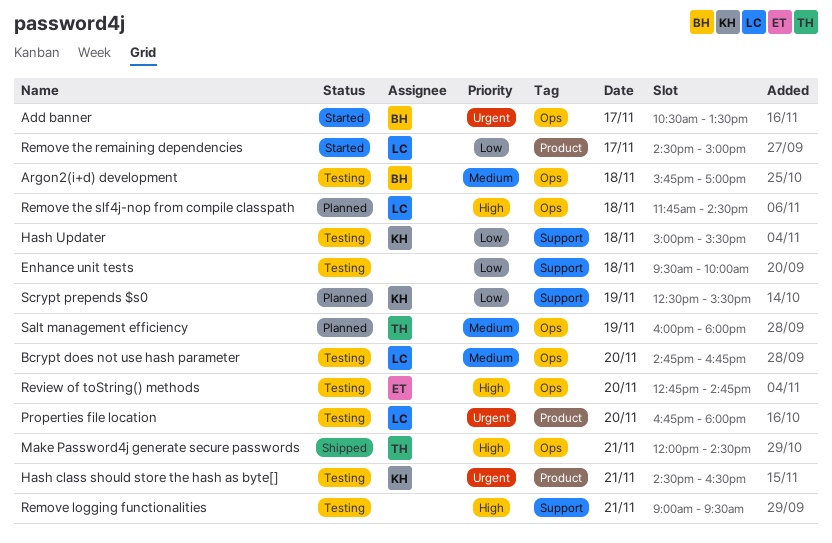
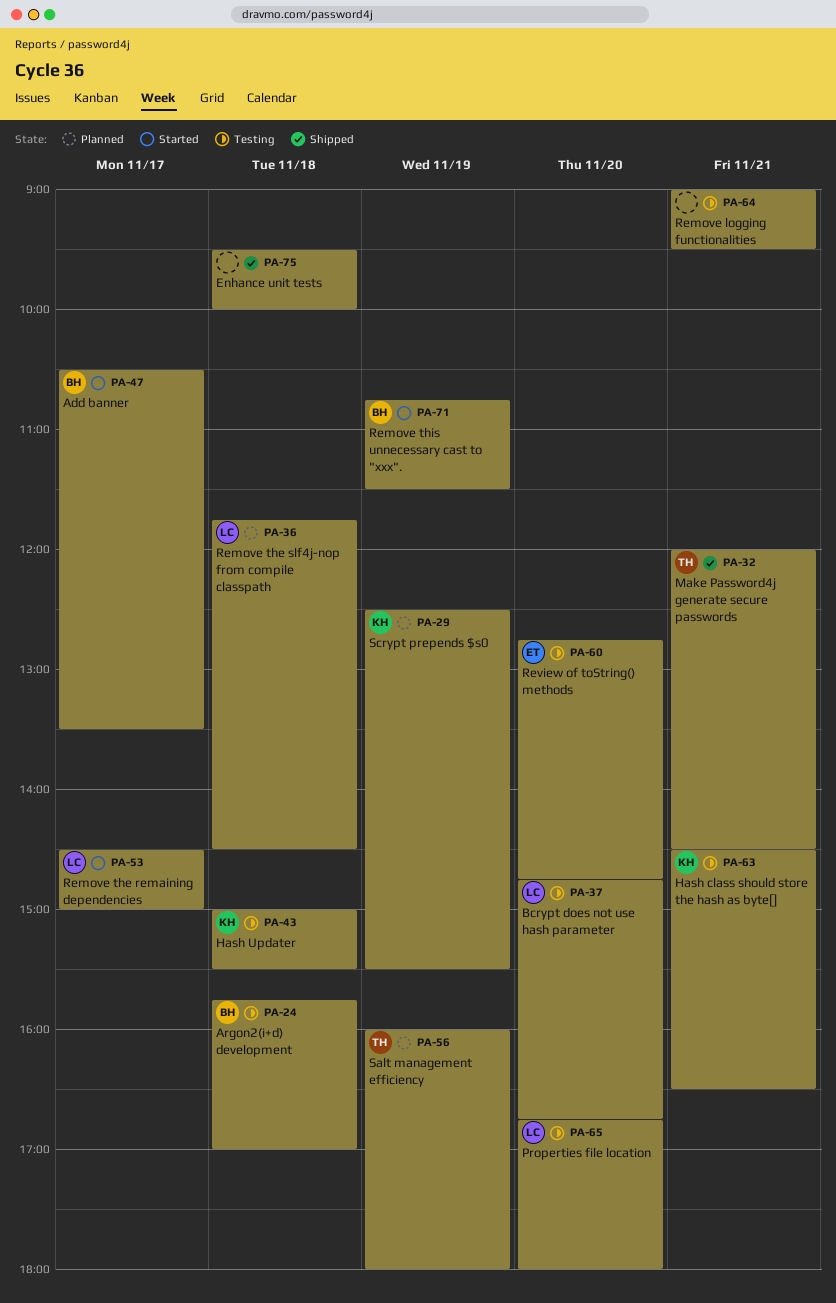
Enhance unit tests, status: Testing -> Shipped
Remove this unnecessary cast to "xxx".: none -> present

